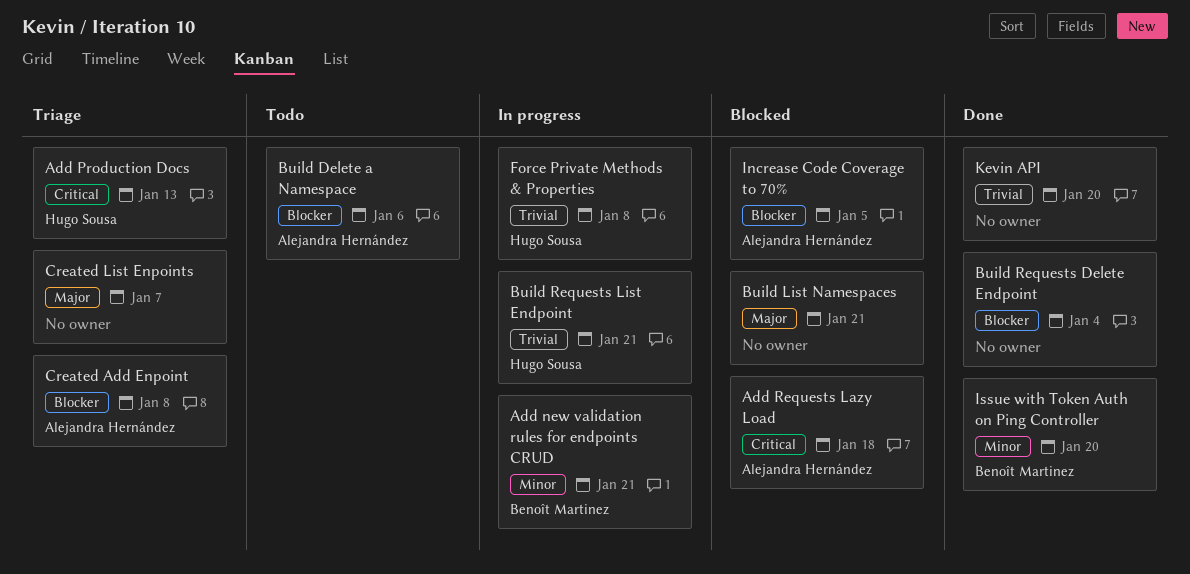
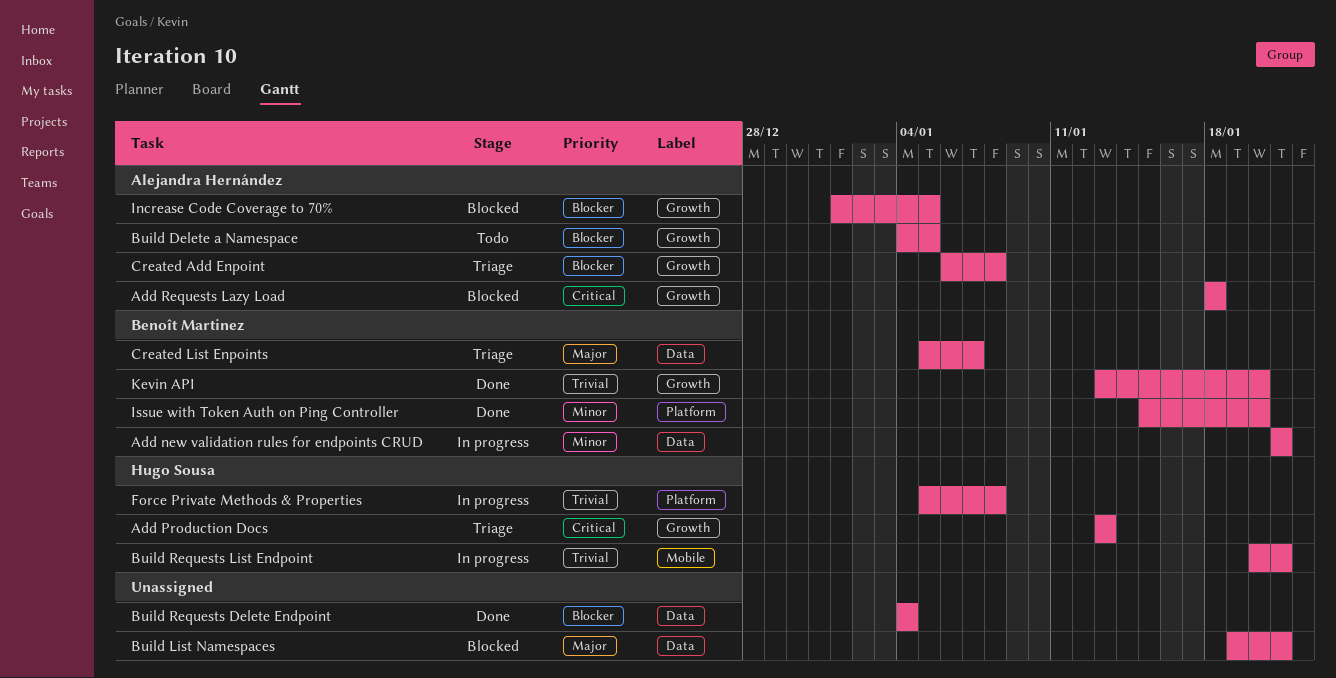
Build Delete a Namespace, due: Jan 6 -> Jan 5
Created List Enpoints, owner: none -> Benoît Martinez
Kevin API, owner: none -> Benoît Martinez

